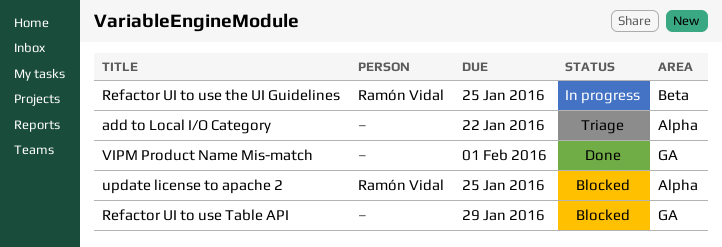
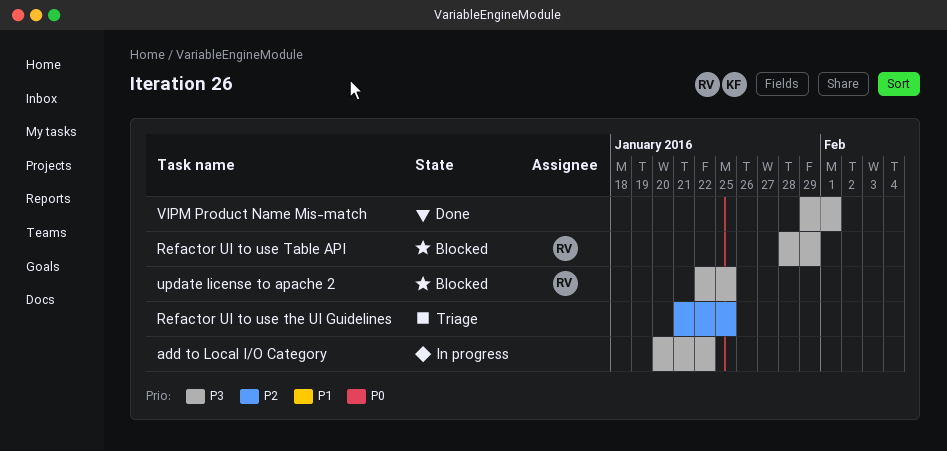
add to Local I/O Category, status: Triage -> In progress
Refactor UI to use Table API, owner: none -> Ramón Vidal
Refactor UI to use the UI Guidelines, status: In progress -> Triage
Refactor UI to use the UI Guidelines, owner: Ramón Vidal -> none

